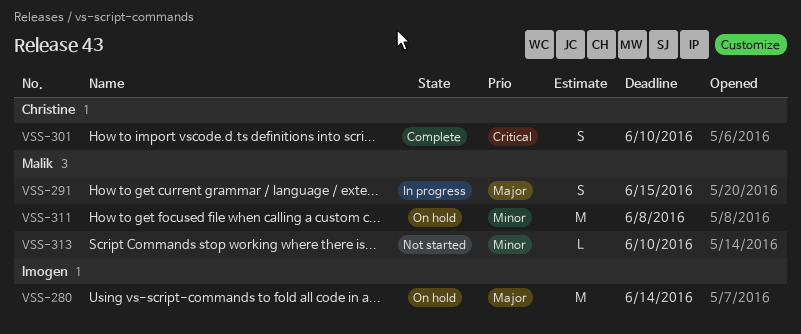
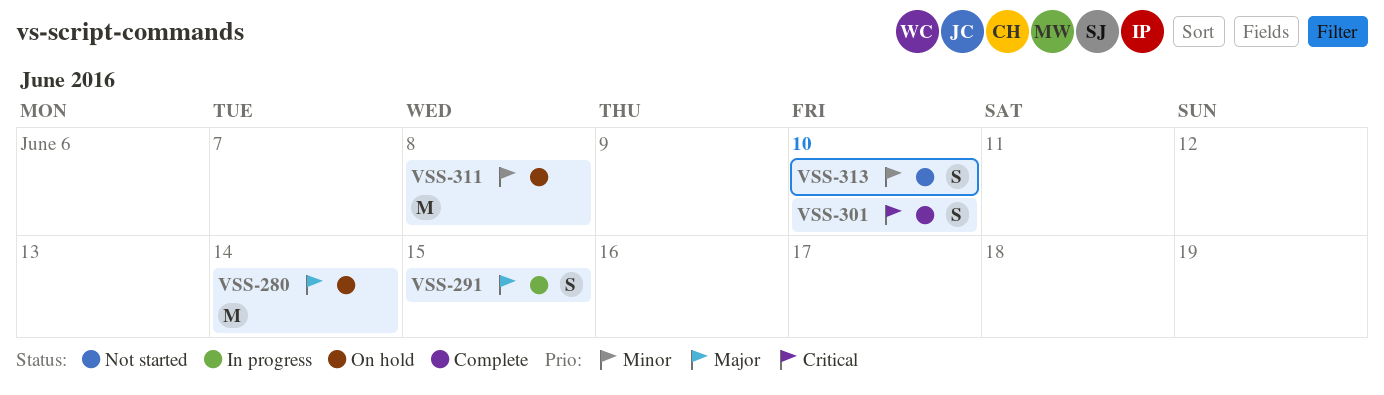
VSS-313, estimate: L -> S

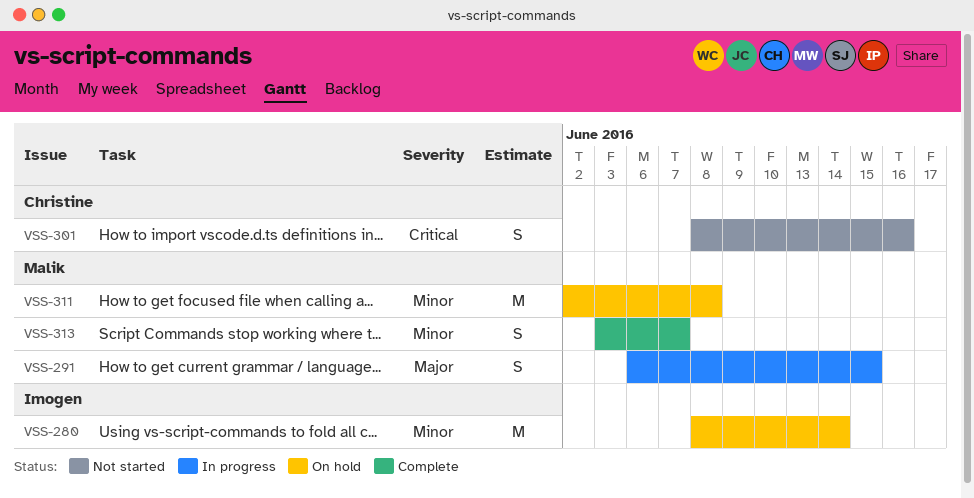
VSS-280, priority: Major -> Minor
VSS-301, status: Complete -> Not started
VSS-301, due: Jun 10 -> Jun 16
VSS-313, status: Not started -> Complete
VSS-313, due: Jun 10 -> Jun 7

